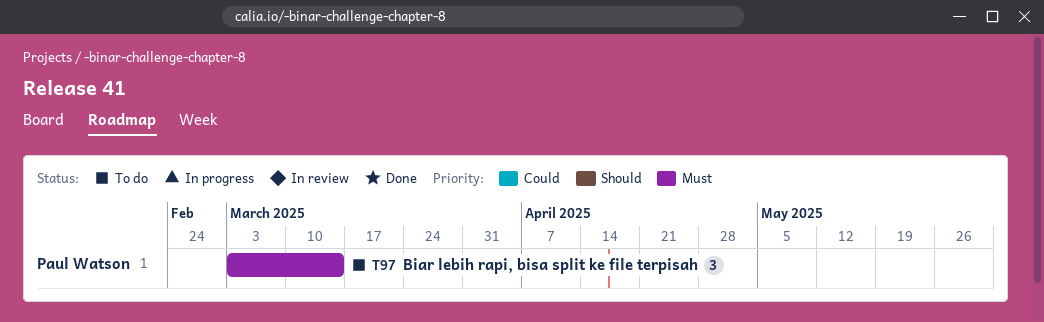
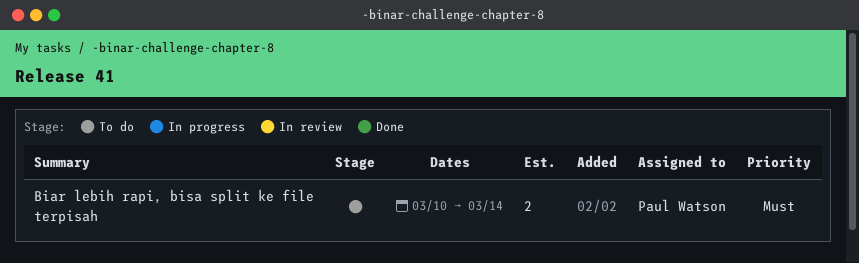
Biar lebih rapi, bisa split ke file terpisah, estimate: 3 -> 2
Biar lebih rapi, bisa split ke file terpisah, start: Mar 3 -> Mar 10

